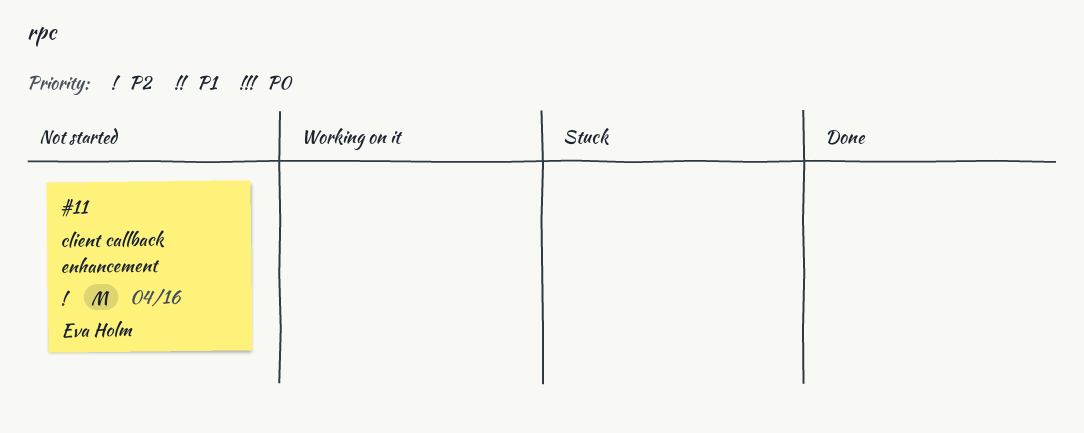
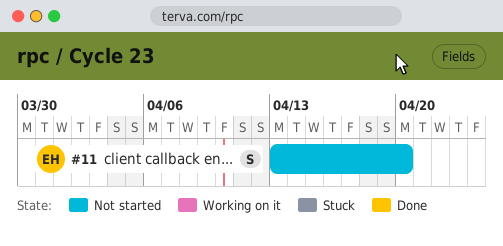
#11, estimate: M -> S
#11, due: Apr 16 -> Apr 20

